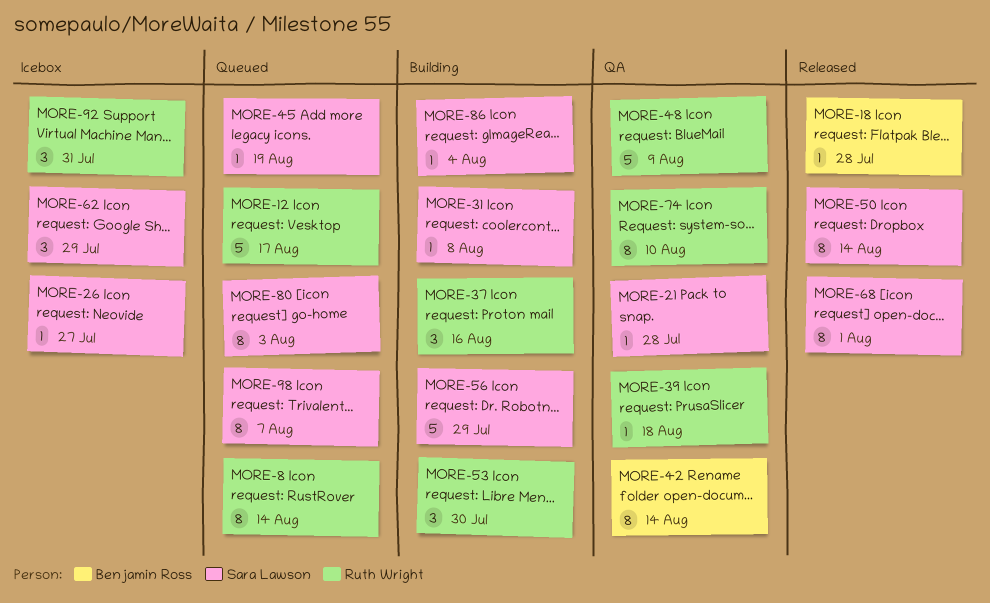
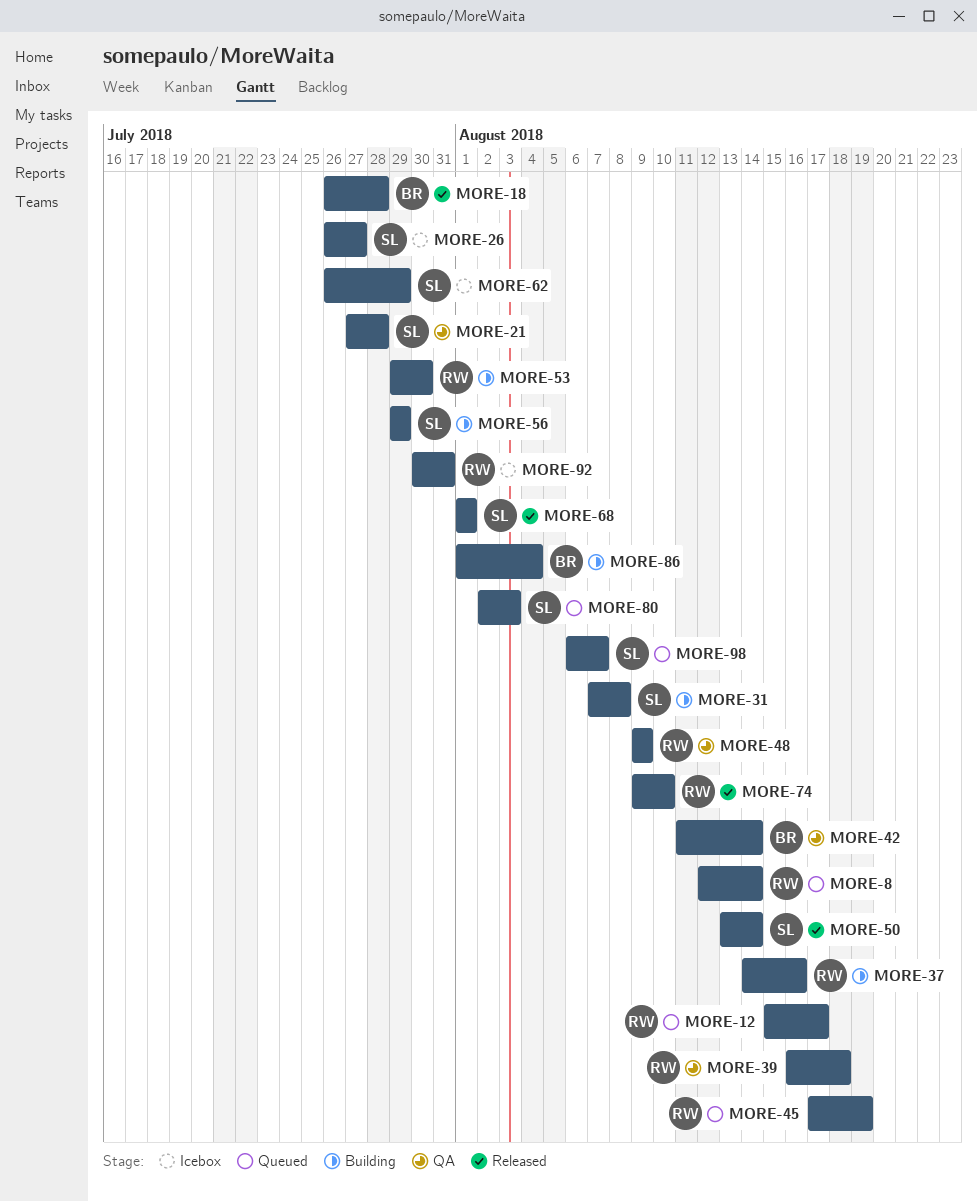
MORE-45, owner: Sara Lawson -> Ruth Wright
MORE-74, status: QA -> Released
MORE-86, owner: Sara Lawson -> Benjamin Ross

